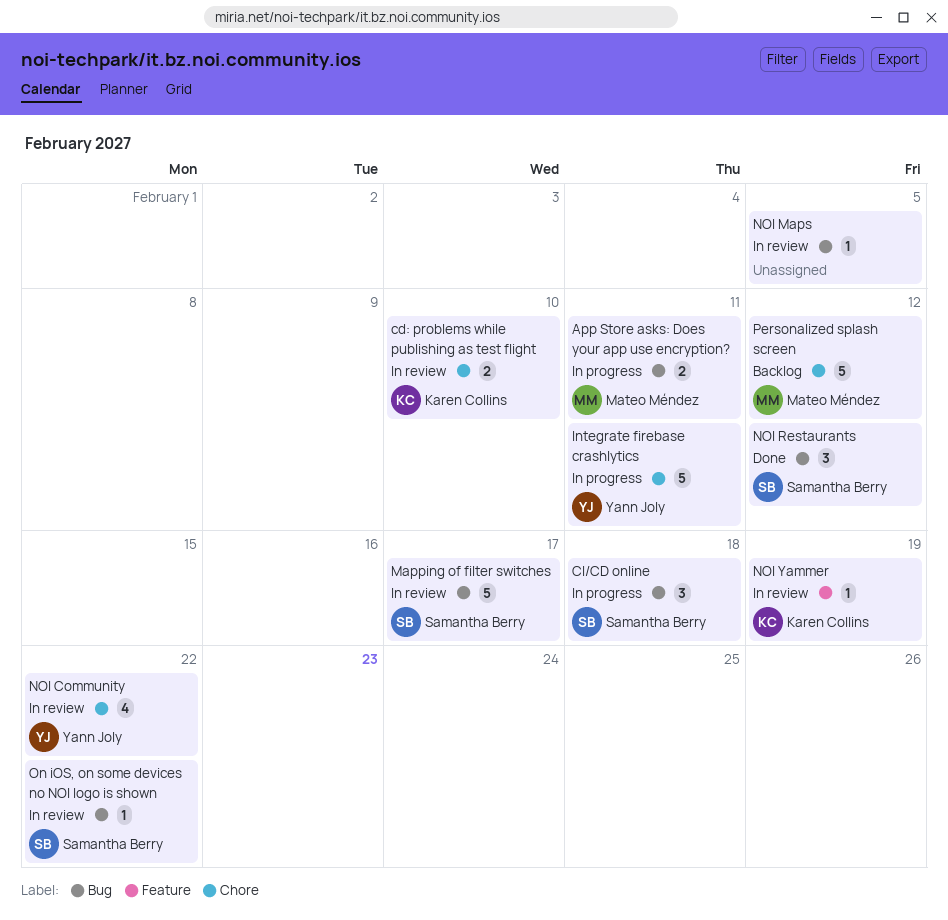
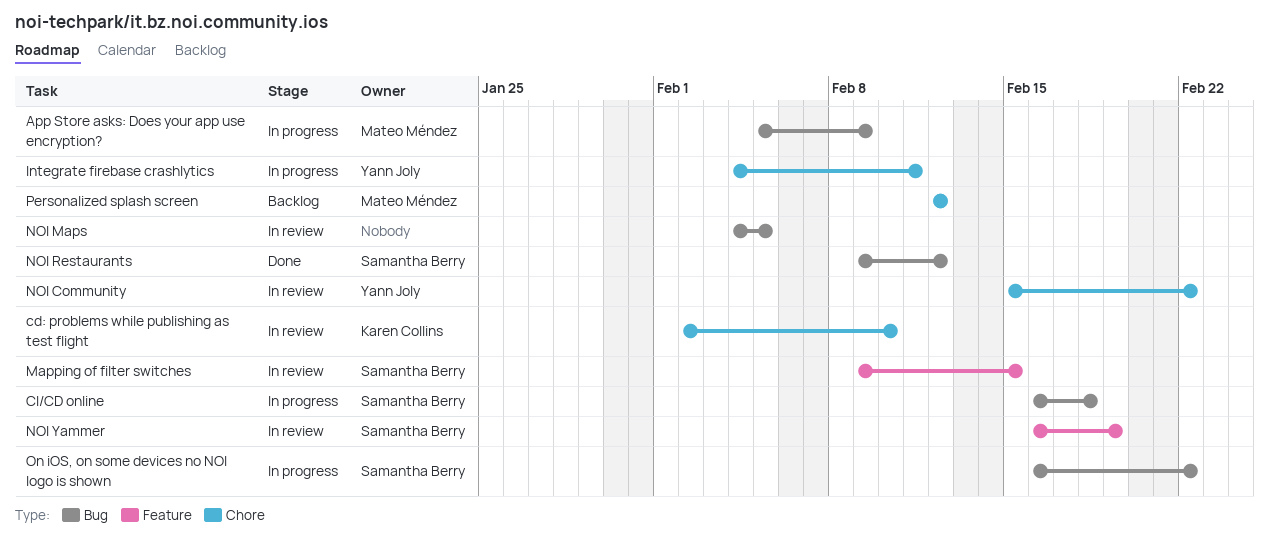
App Store asks: Does your app use encryption?, due: Feb 11 -> Feb 9
Mapping of filter switches, label: Bug -> Feature
Mapping of filter switches, due: Feb 17 -> Feb 15
NOI Yammer, owner: Karen Collins -> Samantha Berry
On iOS, on some devices no NOI logo is shown, status: In review -> In progress

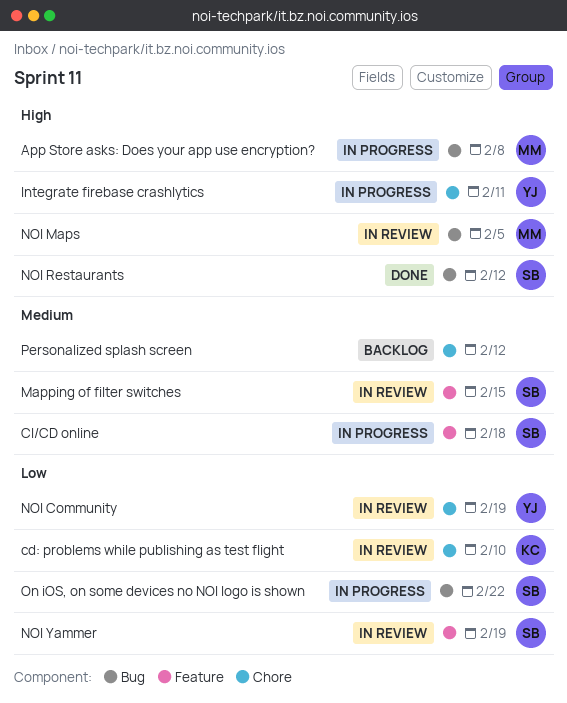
App Store asks: Does your app use encryption?, due: Feb 9 -> Feb 8
CI/CD online, label: Bug -> Feature
NOI Community, due: Feb 22 -> Feb 19
NOI Maps, owner: none -> Mateo Méndez
Personalized splash screen, owner: Mateo Méndez -> none

